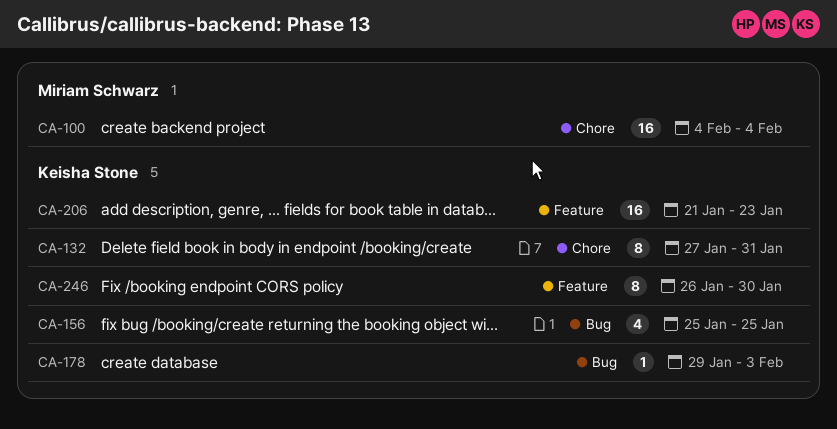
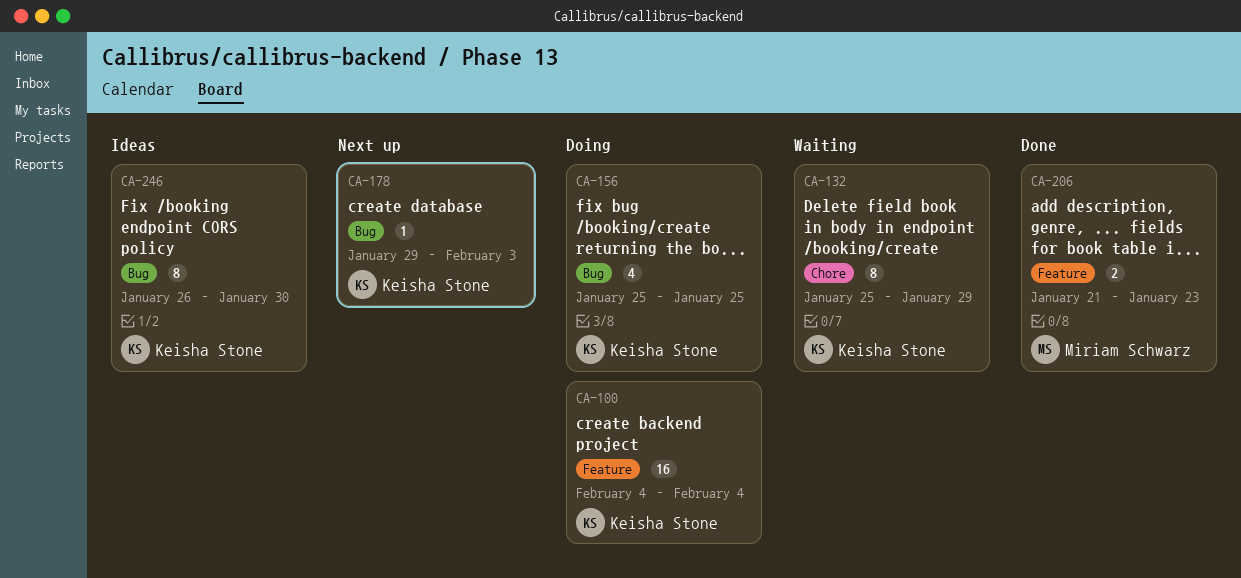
CA-100, owner: Miriam Schwarz -> Keisha Stone
CA-100, label: Chore -> Feature
CA-132, start: Jan 27 -> Jan 25
CA-132, due: Jan 31 -> Jan 29
CA-206, owner: Keisha Stone -> Miriam Schwarz
CA-206, estimate: 16 -> 2
CA-246, label: Feature -> Bug

